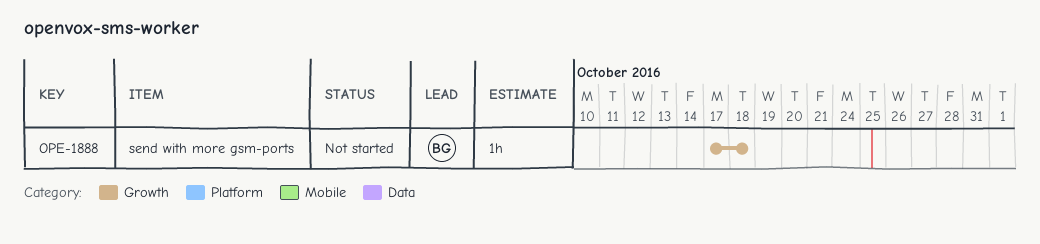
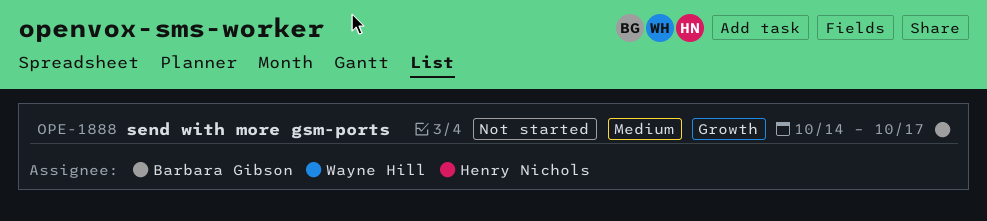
OPE-1888, start: Oct 17 -> Oct 14
OPE-1888, due: Oct 18 -> Oct 17

